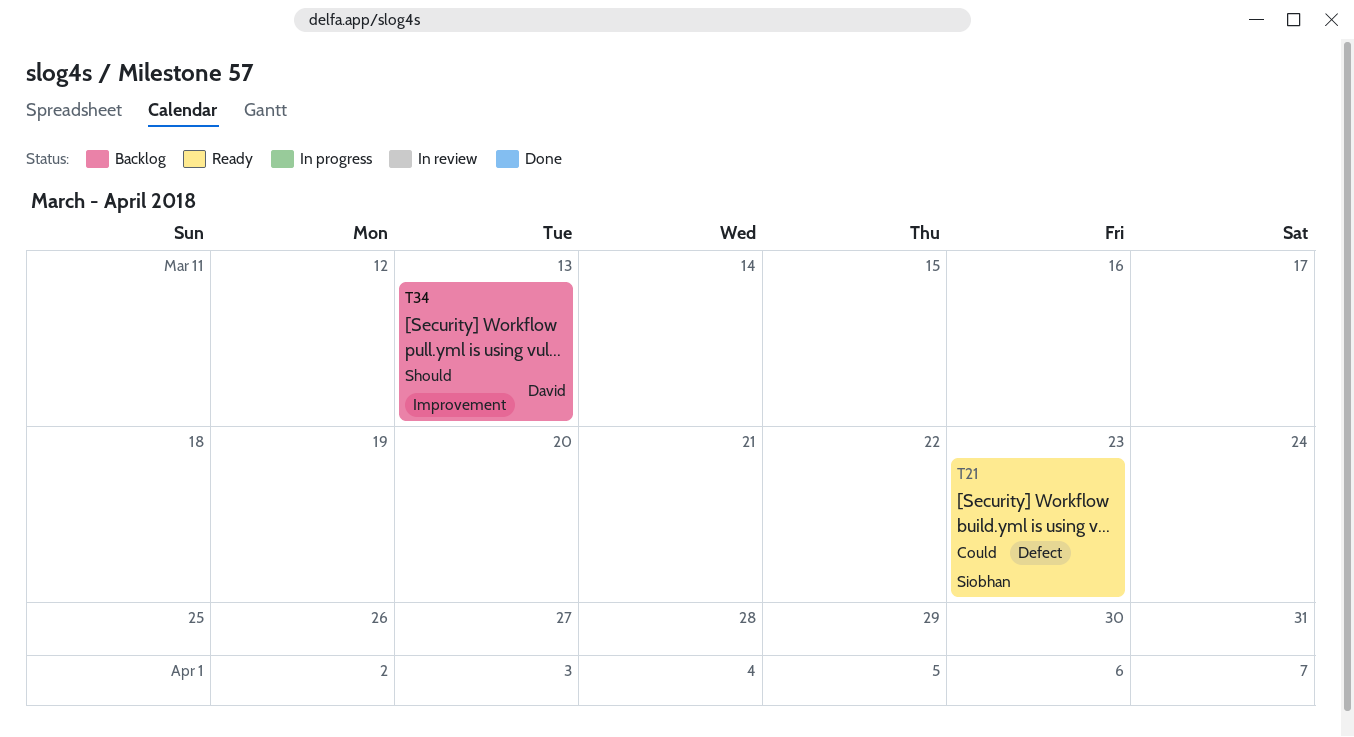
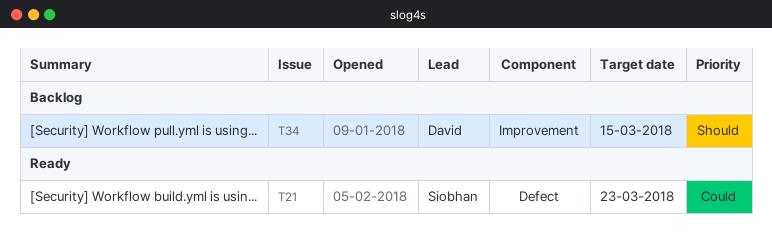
T34, due: Mar 13 -> Mar 15

